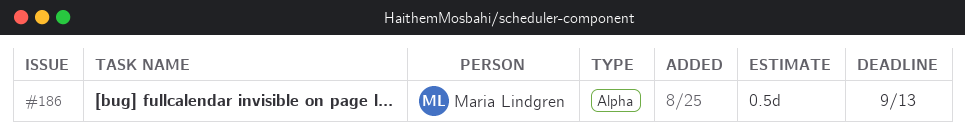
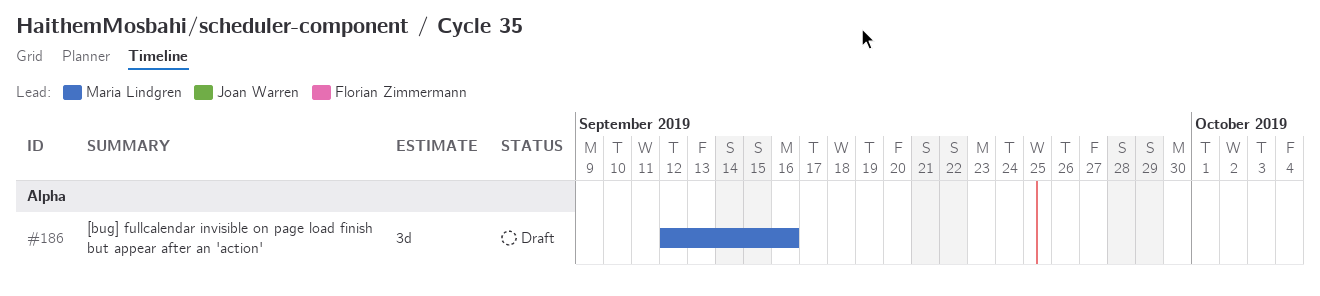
#186, estimate: 0.5d -> 3d
#186, due: Sep 13 -> Sep 16

